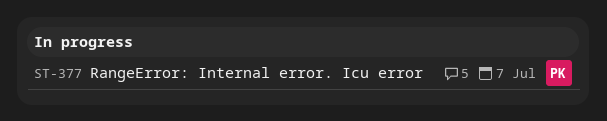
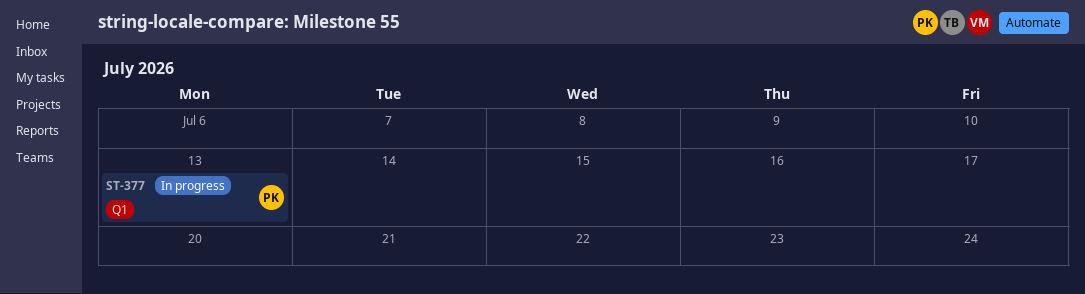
ST-377, due: Jul 7 -> Jul 13

